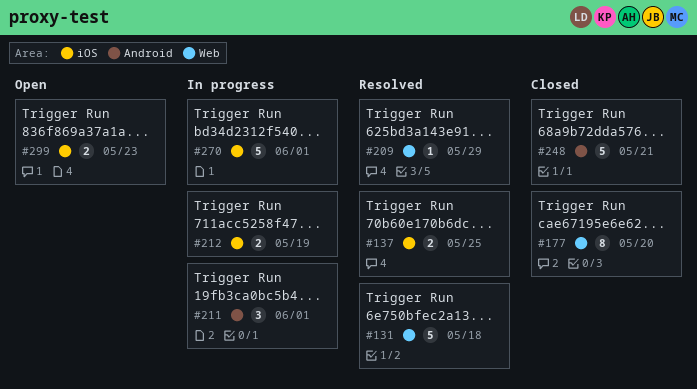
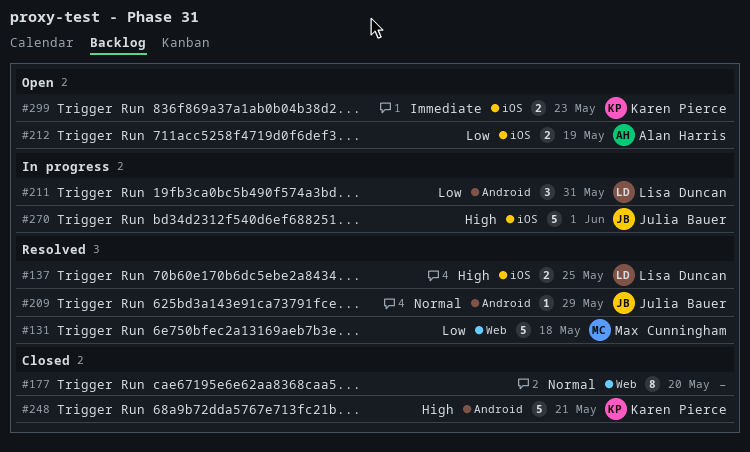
#209, label: Web -> Android
#211, due: Jun 1 -> May 31
#212, status: In progress -> Open

